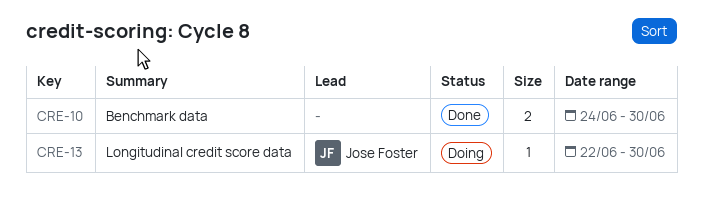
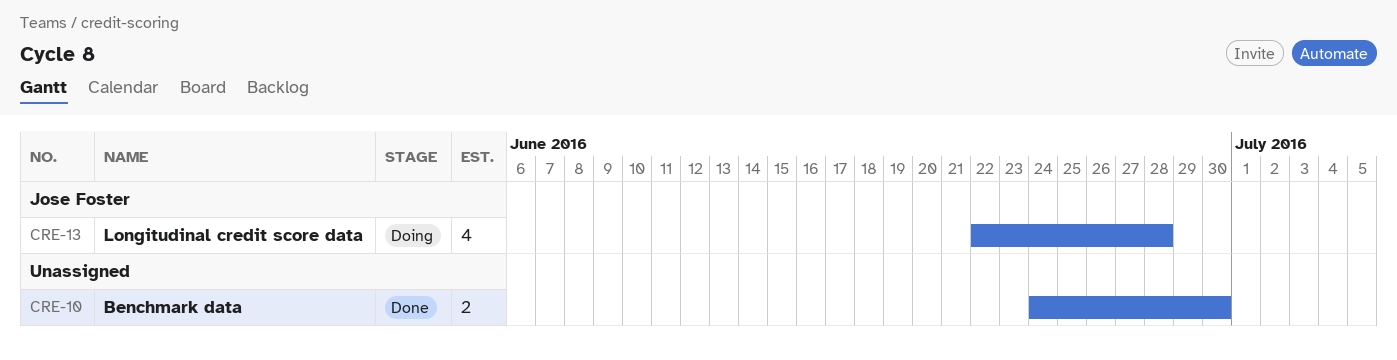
CRE-13, estimate: 1 -> 4
CRE-13, due: Jun 30 -> Jun 28

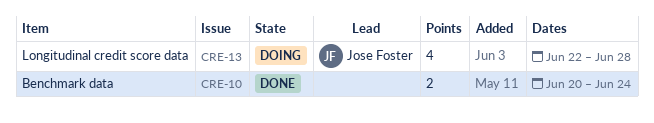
CRE-10, start: Jun 24 -> Jun 20
CRE-10, due: Jun 30 -> Jun 24

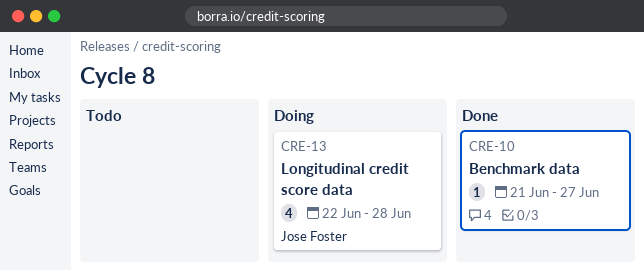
CRE-10, estimate: 2 -> 1
CRE-10, start: Jun 20 -> Jun 21
CRE-10, due: Jun 24 -> Jun 27

